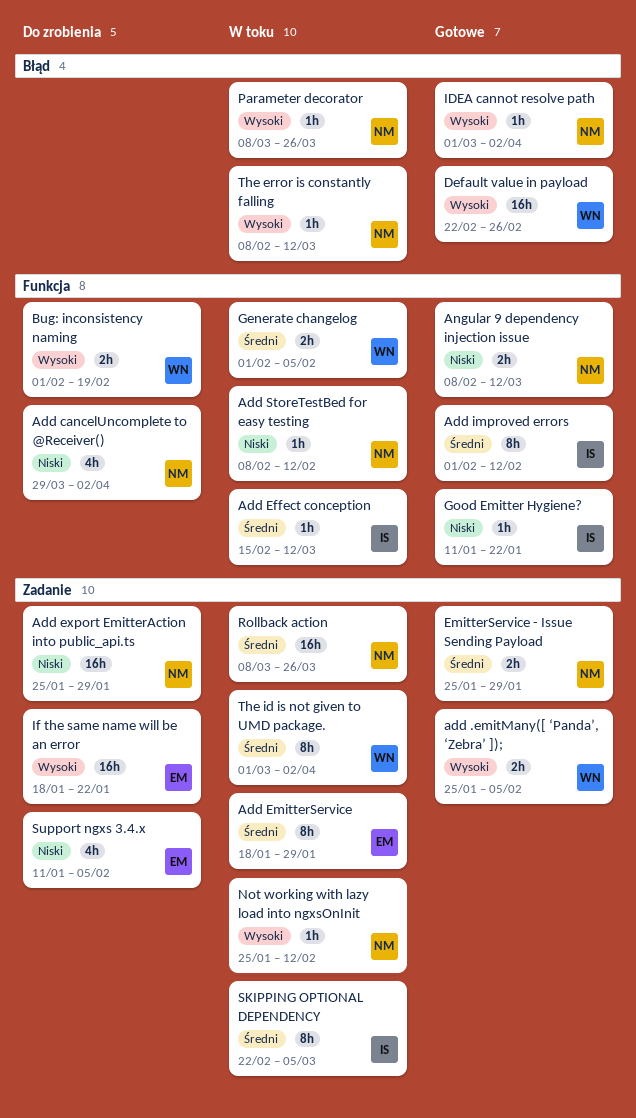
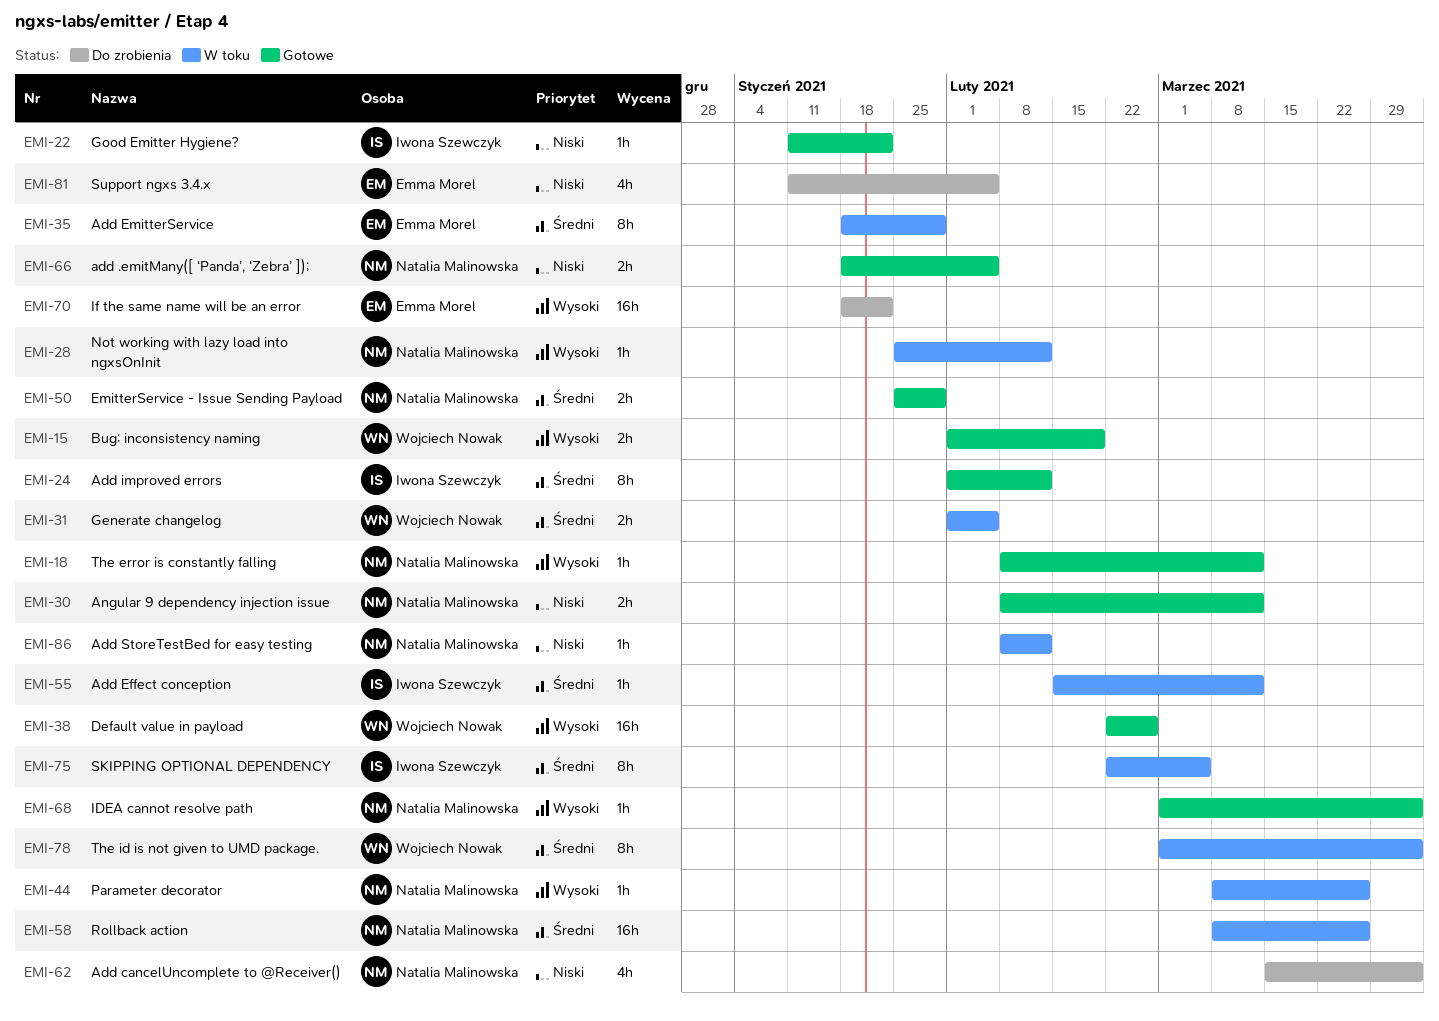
add .emitMany([ ‘Panda’, ‘Zebra’ ]);, owner: Wojciech Nowak -> Natalia Malinowska
add .emitMany([ ‘Panda’, ‘Zebra’ ]);, priority: Wysoki -> Niski
add .emitMany([ ‘Panda’, ‘Zebra’ ]);, start: Jan 25 -> Jan 18
Add cancelUncomplete to @Receiver(), start: Mar 29 -> Mar 15
Add export EmitterAction into public_api.ts: present -> none
Bug: inconsistency naming, status: Do zrobienia -> Gotowe
The error is constantly falling, status: W toku -> Gotowe

